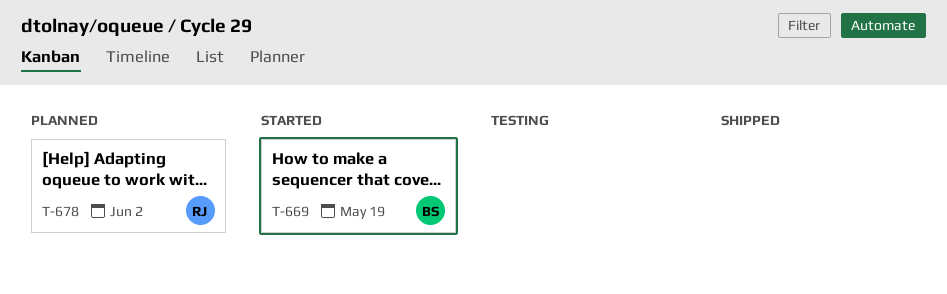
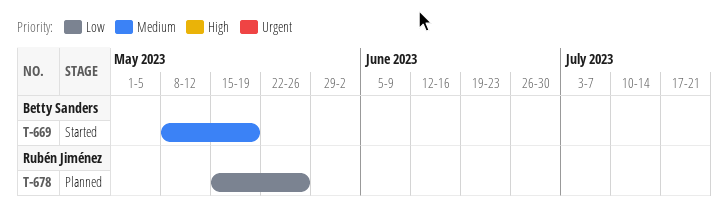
T-678, due: Jun 2 -> May 26

